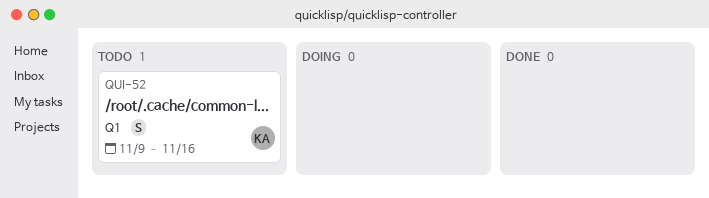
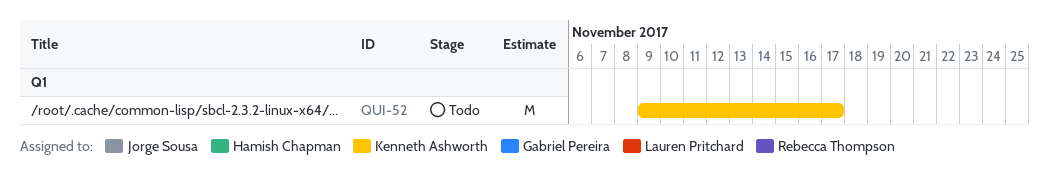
QUI-52, estimate: S -> M
QUI-52, due: Nov 16 -> Nov 17

